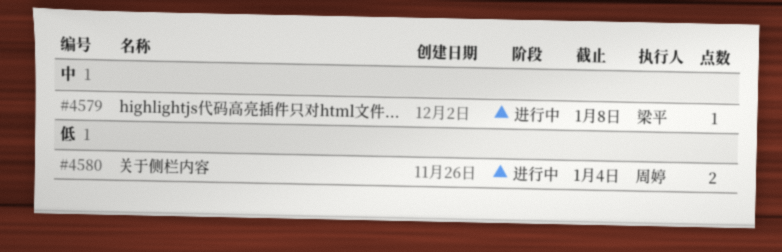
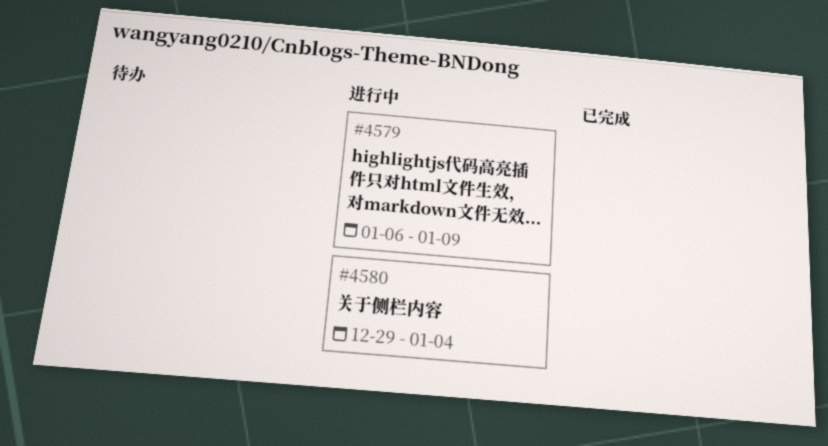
#4579, due: Jan 8 -> Jan 9

